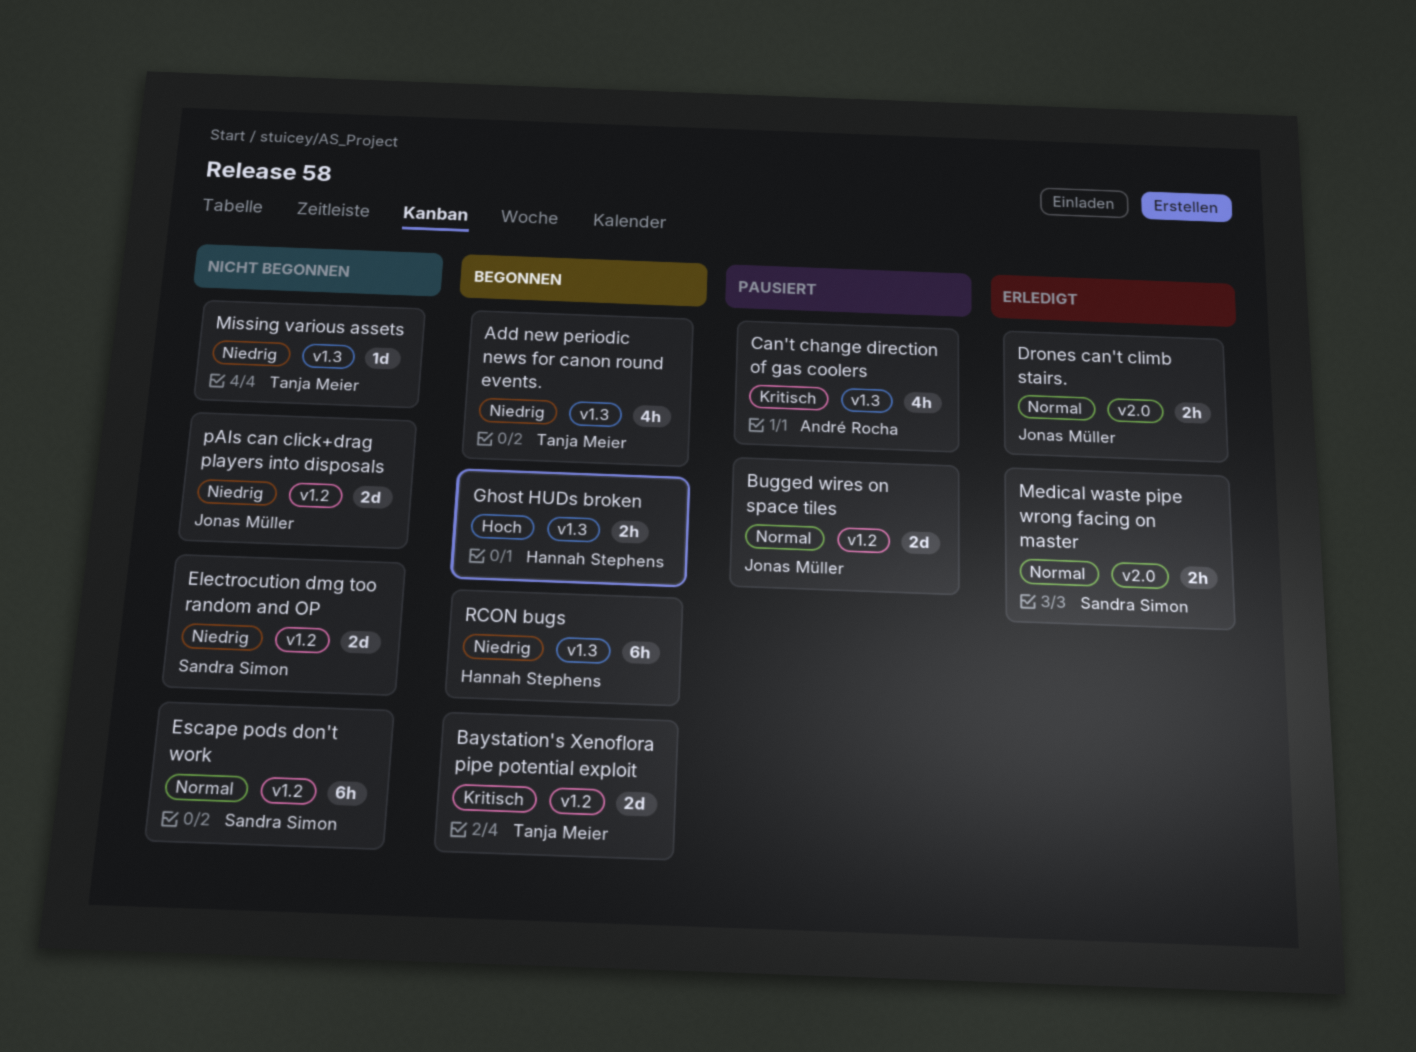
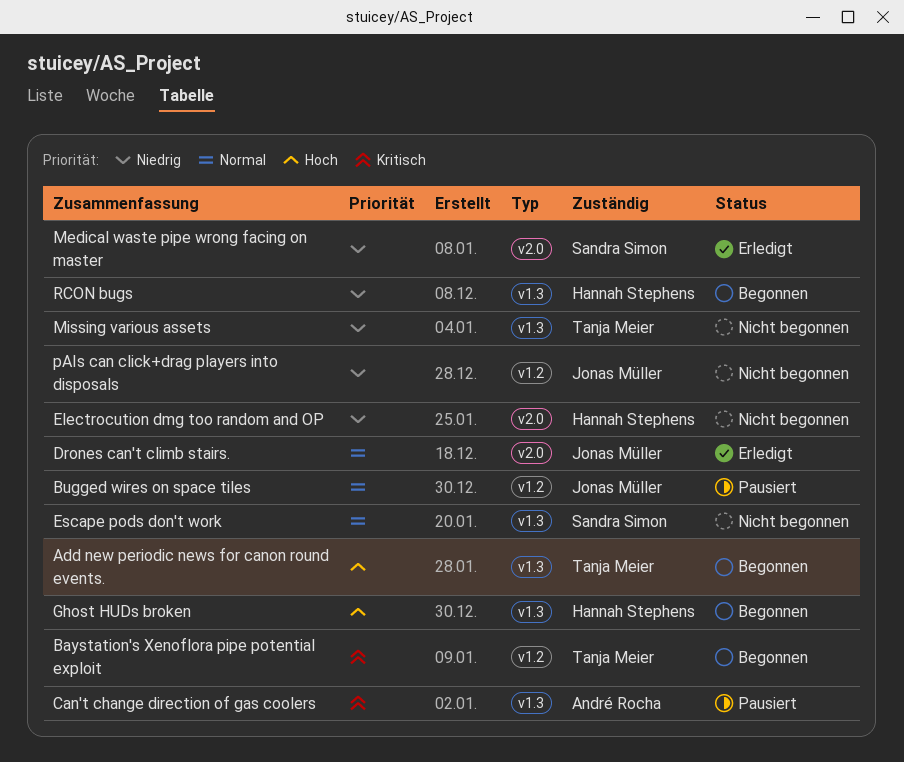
Add new periodic news for canon round events., priority: Niedrig -> Hoch
Electrocution dmg too random and OP, owner: Sandra Simon -> Hannah Stephens
Electrocution dmg too random and OP, label: v1.2 -> v2.0
Escape pods don't work, label: v1.2 -> v1.3
Medical waste pipe wrong facing on master, priority: Normal -> Niedrig

